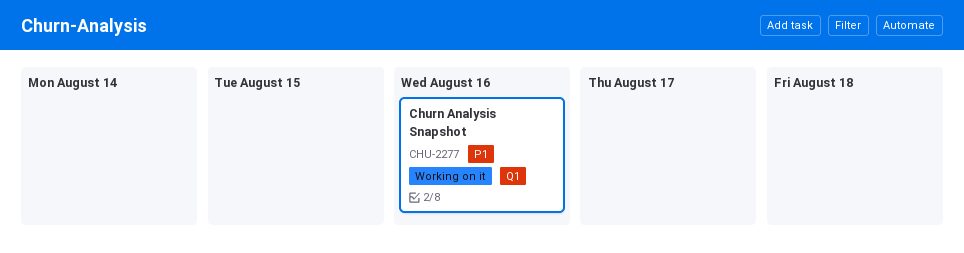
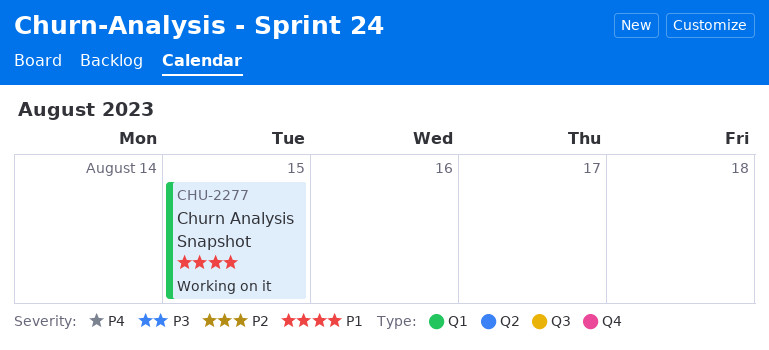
CHU-2277, due: Aug 16 -> Aug 15

